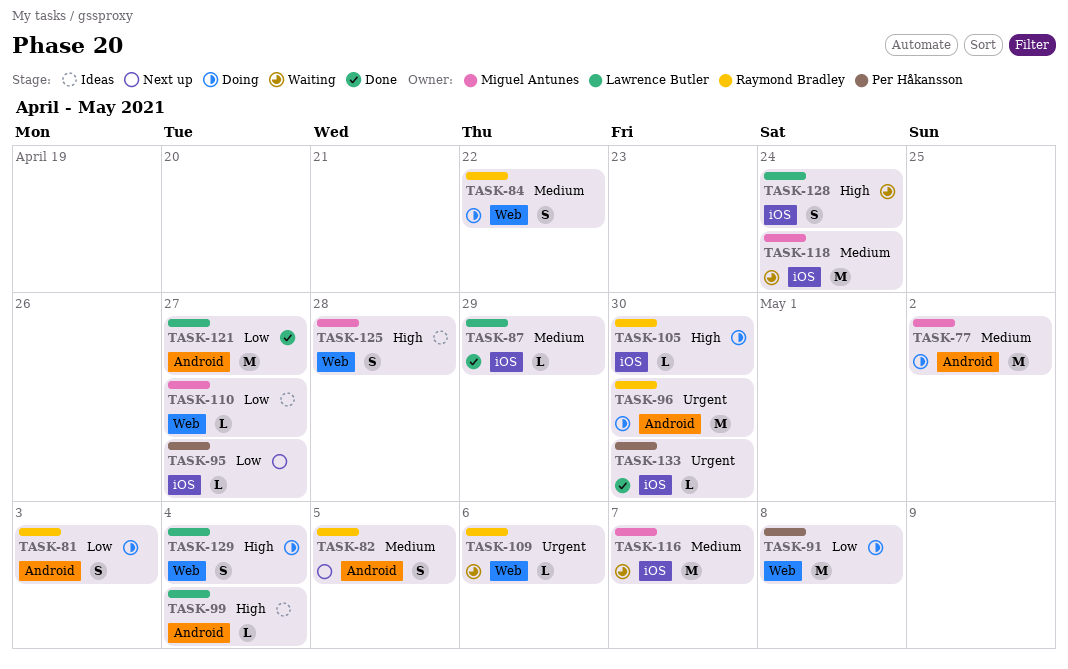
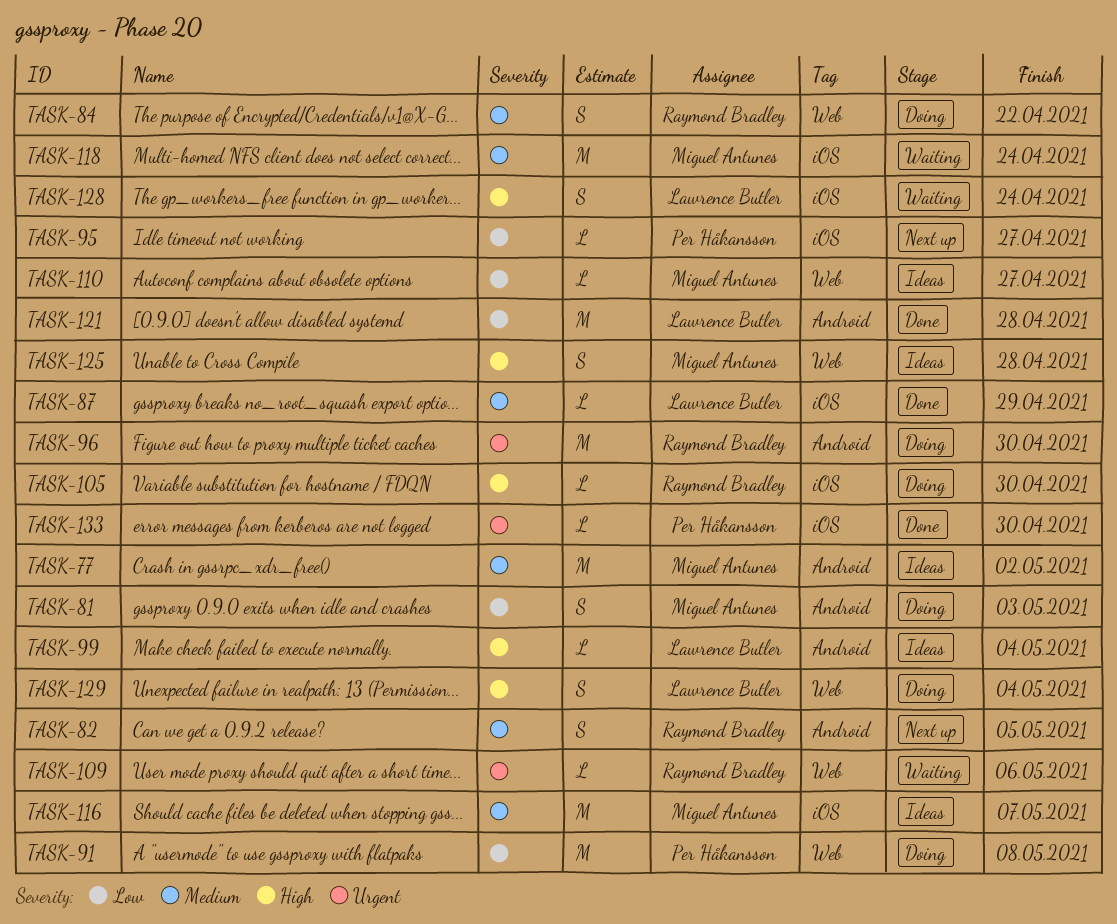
TASK-77, status: Doing -> Ideas
TASK-81, owner: Raymond Bradley -> Miguel Antunes
TASK-116, status: Waiting -> Ideas
TASK-121, due: Apr 27 -> Apr 28

